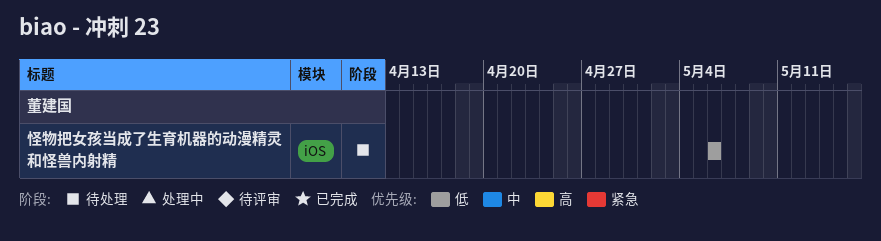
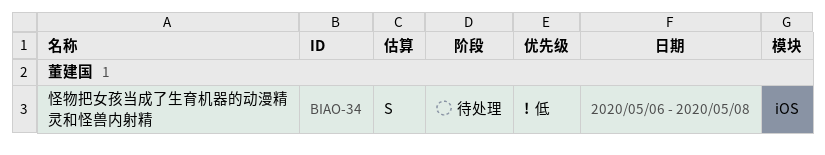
怪物把女孩当成了生育机器的动漫精灵和怪兽内射精, due: May 6 -> May 8

